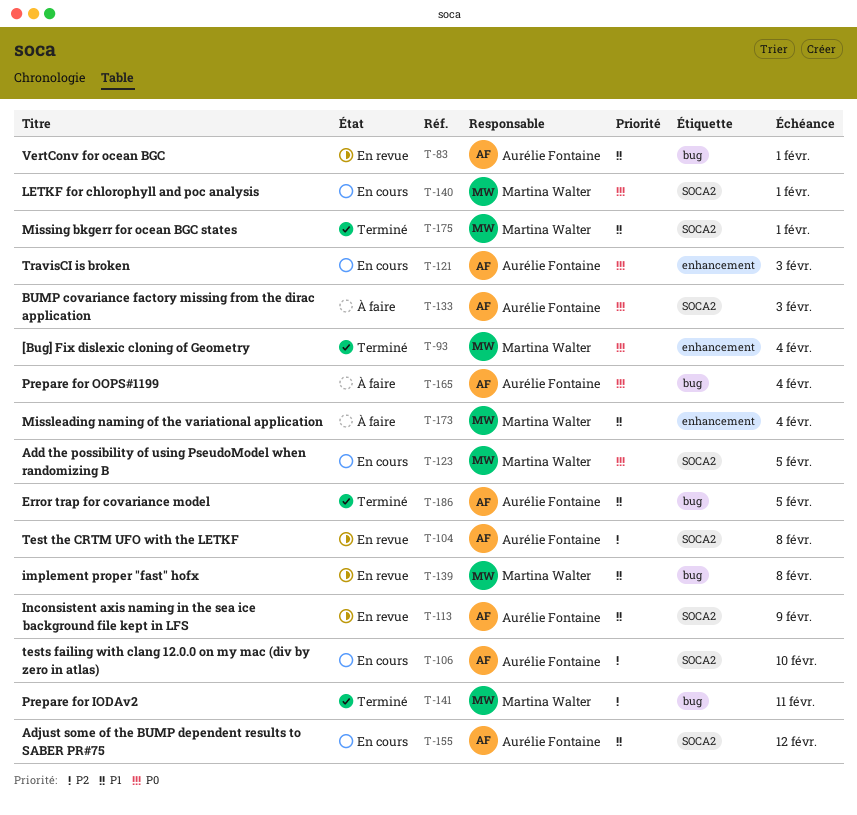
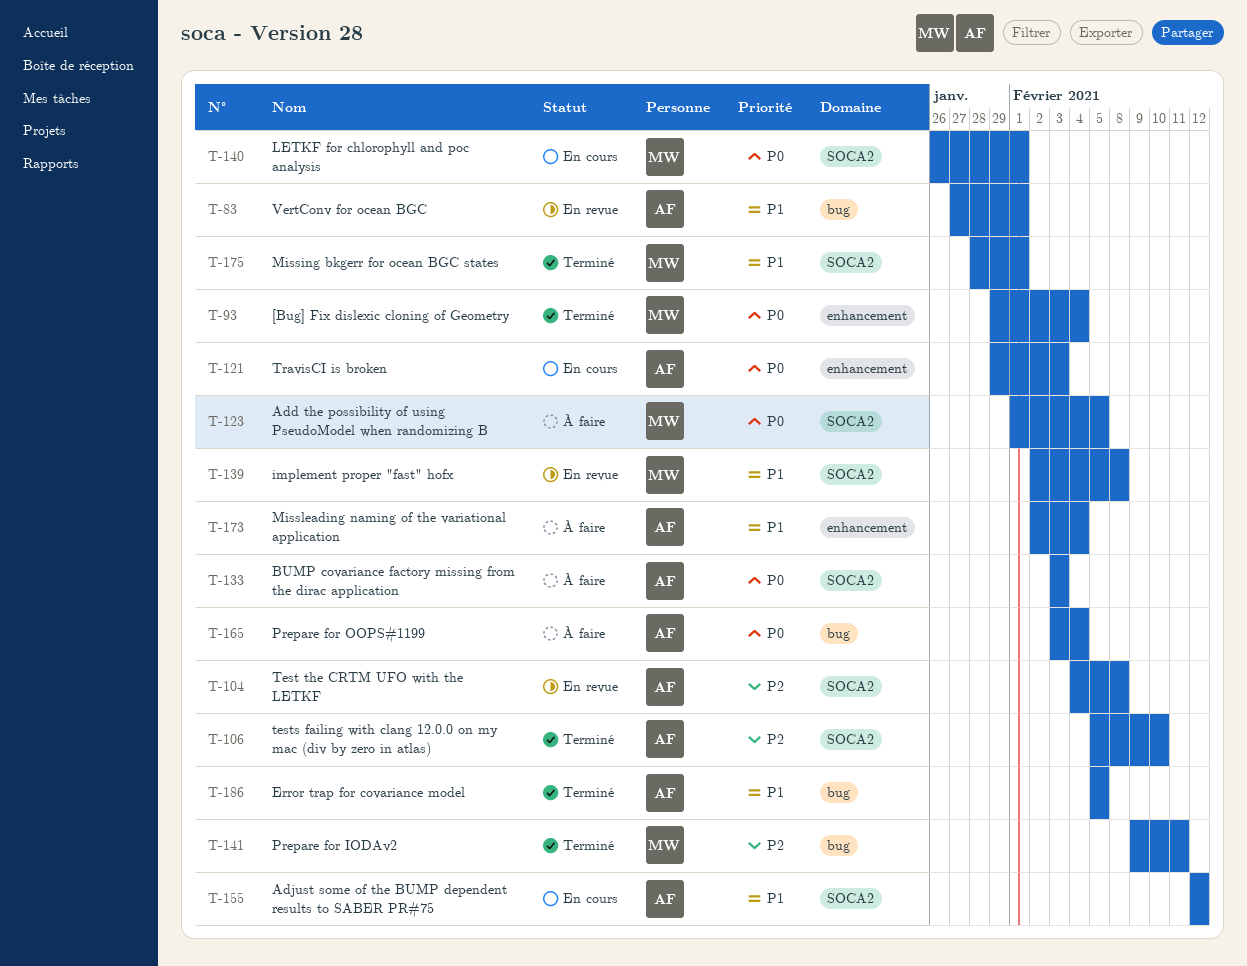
T-106, status: En cours -> Terminé
T-113: present -> none
T-123, status: En cours -> À faire
T-139, label: bug -> SOCA2
T-173, owner: Martina Walter -> Aurélie Fontaine

